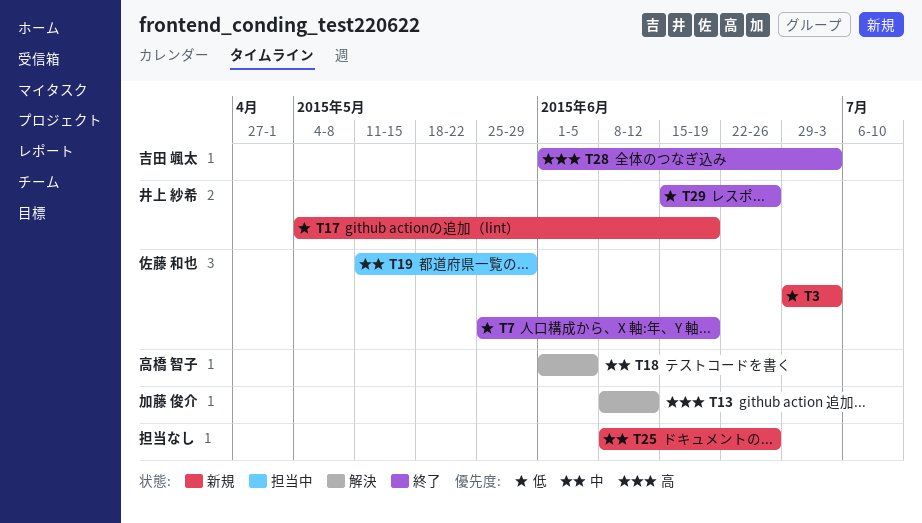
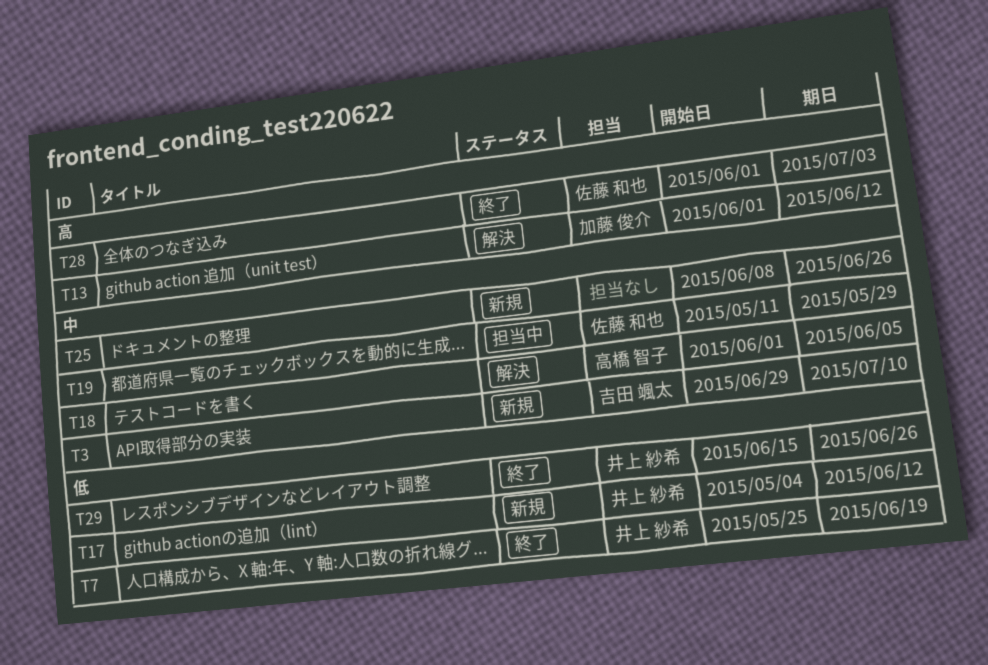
T3, owner: 佐藤 和也 -> 吉田 颯太
T3, priority: 低 -> 中
T3, due: Jul 3 -> Jul 10
T7, owner: 佐藤 和也 -> 井上 紗希
T13, start: Jun 8 -> Jun 1
T17, due: Jun 19 -> Jun 12
T28, owner: 吉田 颯太 -> 佐藤 和也

